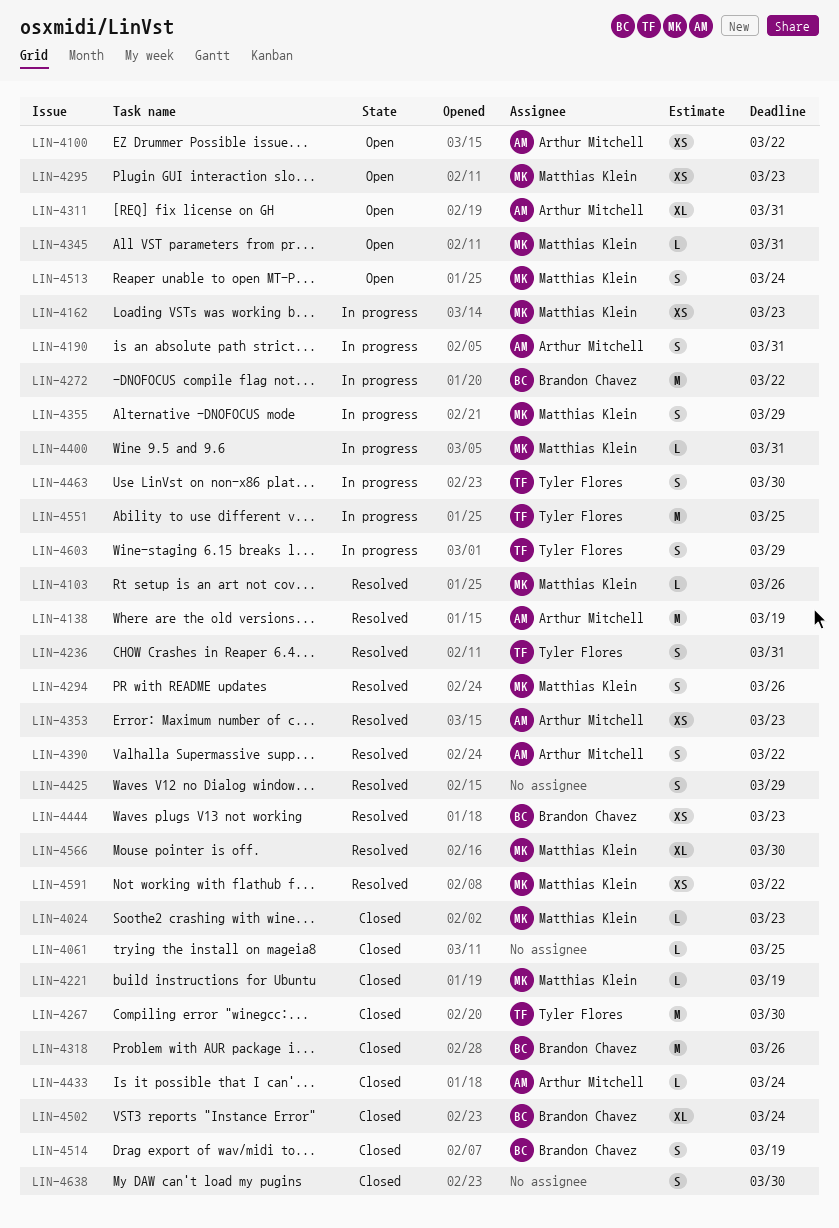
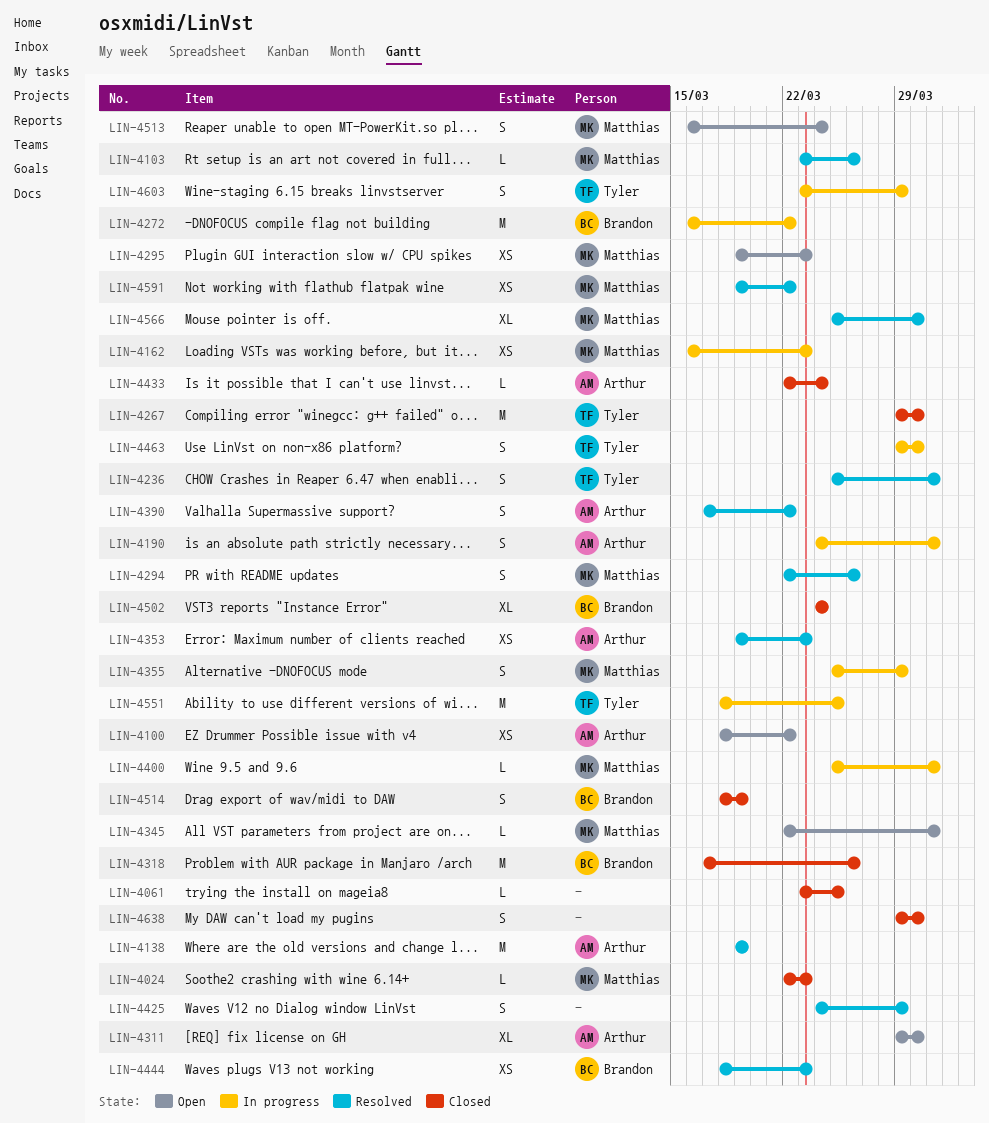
LIN-4221: present -> none
LIN-4311, due: Mar 31 -> Mar 30

